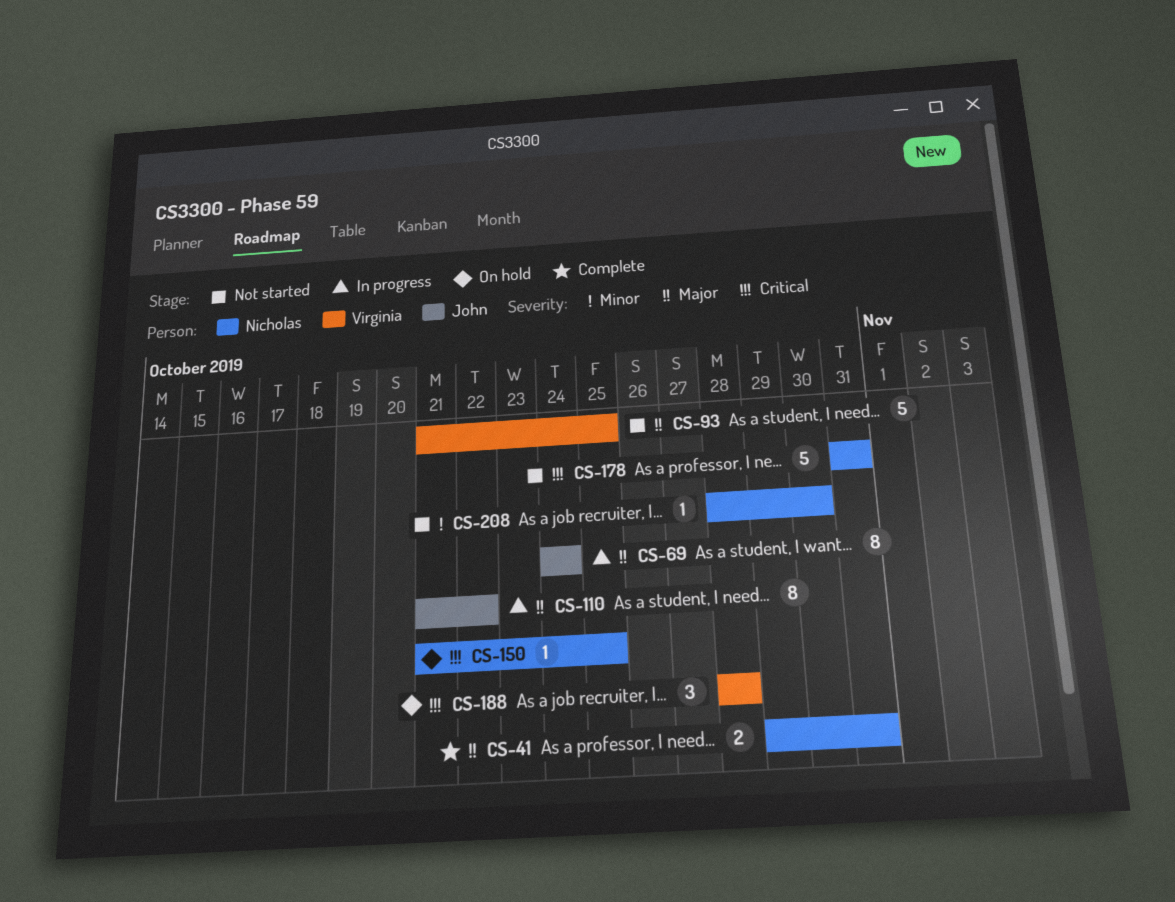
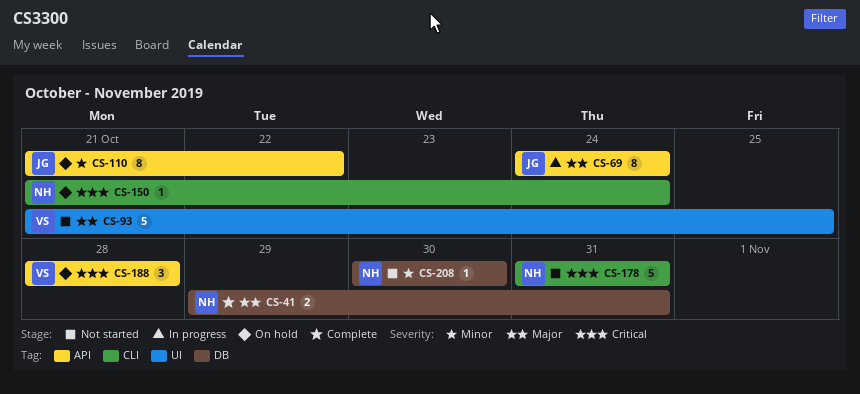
CS-110, status: In progress -> On hold
CS-110, priority: Major -> Minor
CS-150, due: Oct 25 -> Oct 24
CS-208, start: Oct 28 -> Oct 30

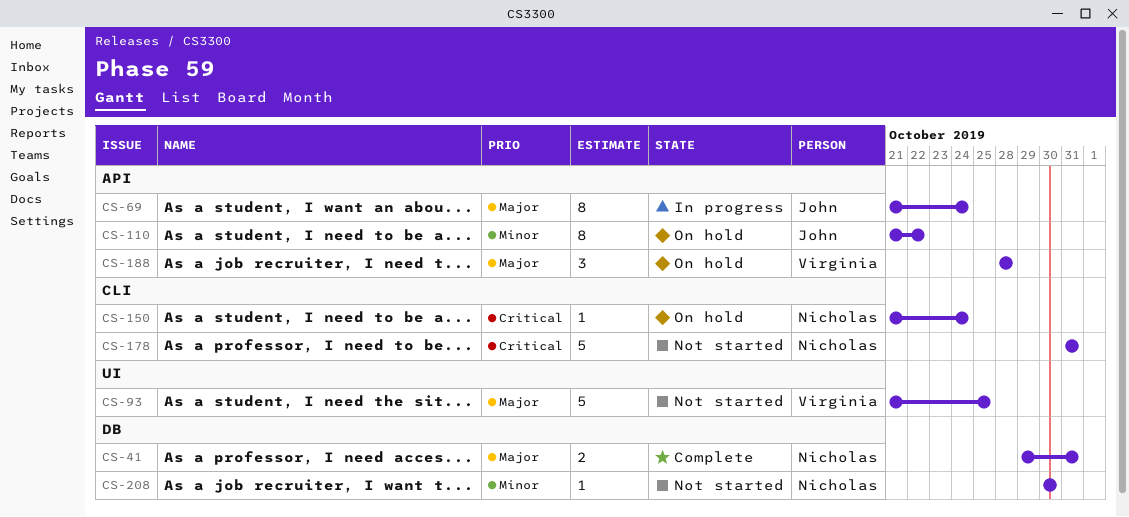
CS-69, start: Oct 24 -> Oct 21
CS-188, priority: Critical -> Major

